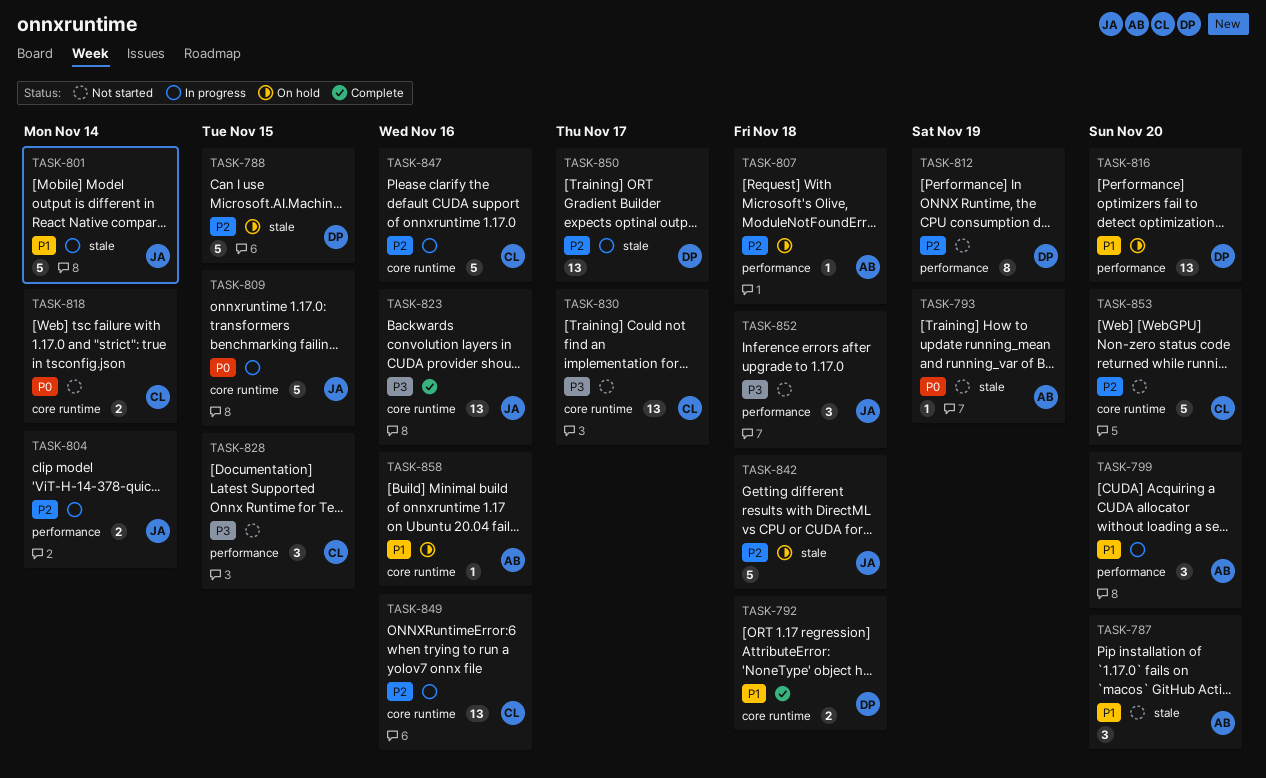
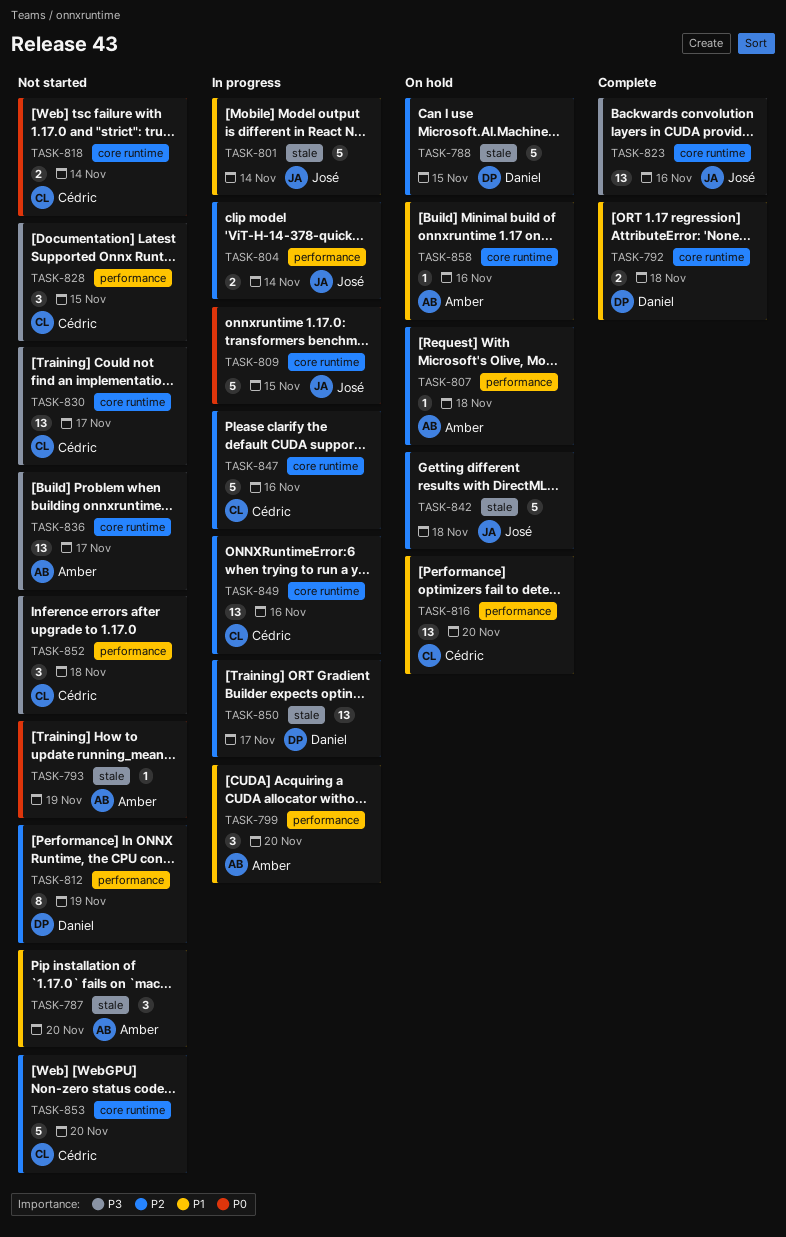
TASK-816, owner: Daniel -> Cédric
TASK-836: none -> present
TASK-852, owner: José -> Cédric

